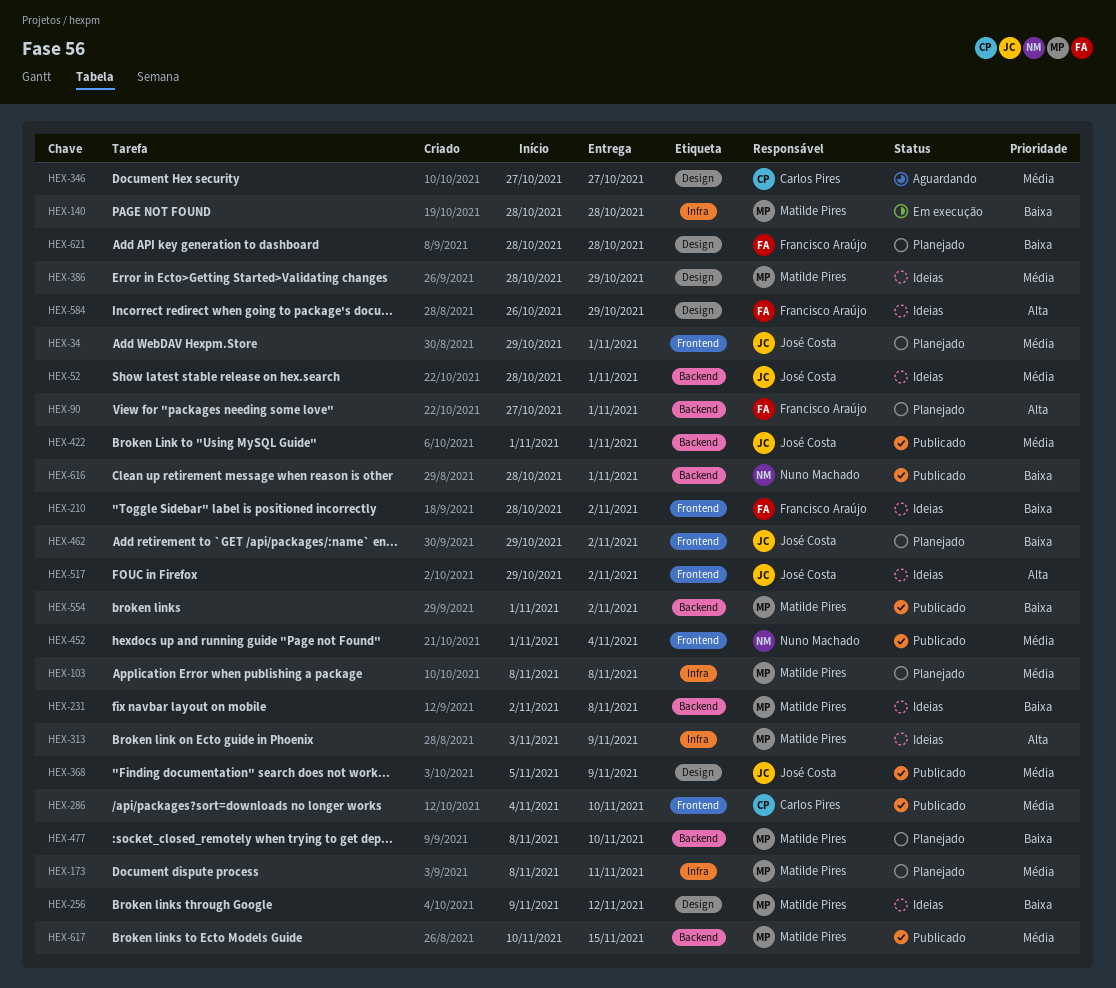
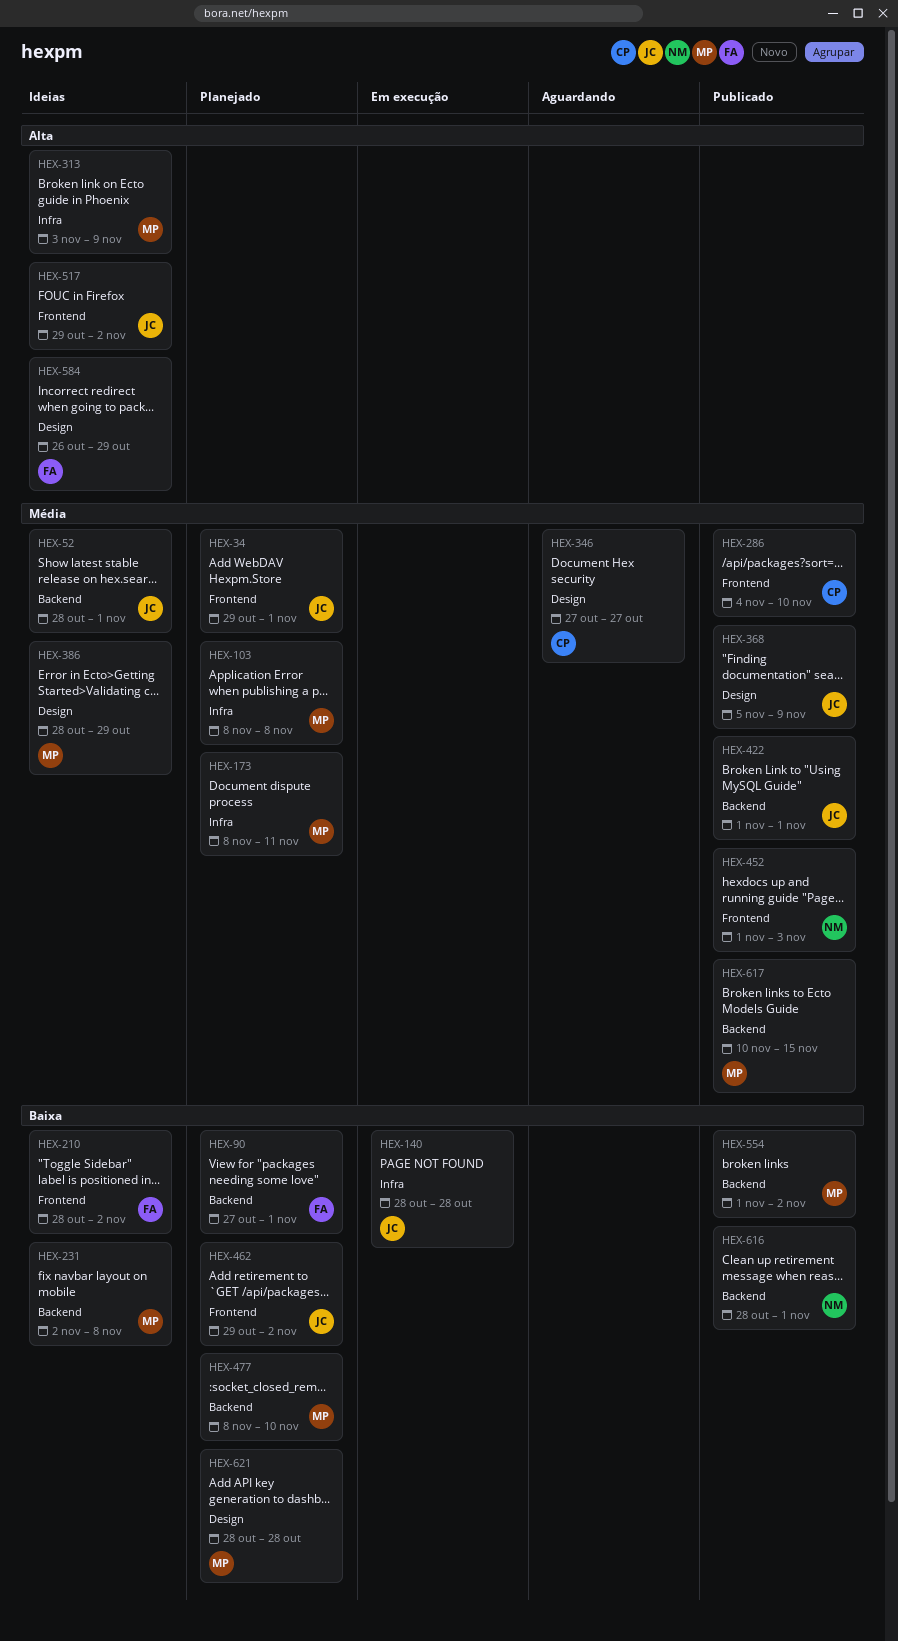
HEX-90, priority: Alta -> Baixa
HEX-140, owner: Matilde Pires -> José Costa
HEX-256: present -> none
HEX-452, due: Nov 4 -> Nov 3
HEX-621, owner: Francisco Araújo -> Matilde Pires

